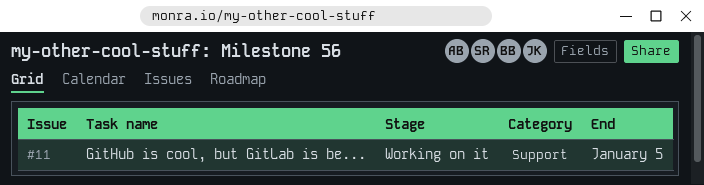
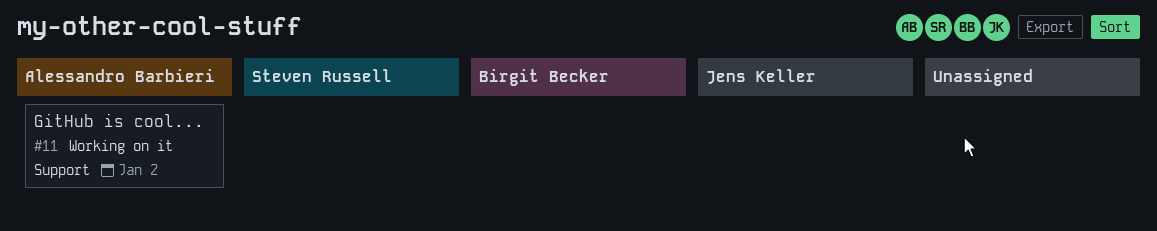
#11, due: Jan 5 -> Jan 2

